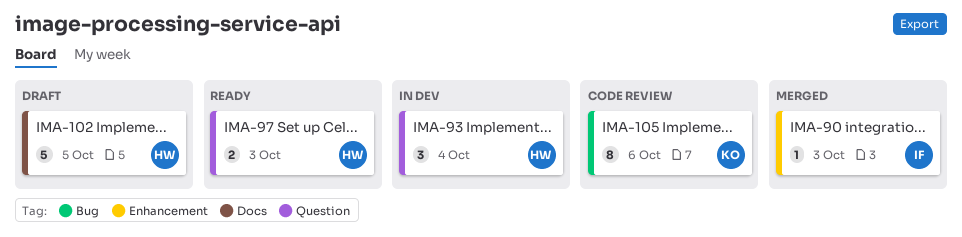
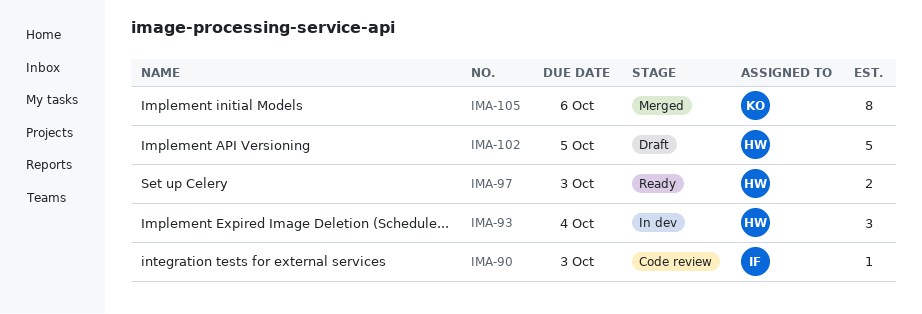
IMA-90, status: Merged -> Code review
IMA-105, status: Code review -> Merged

